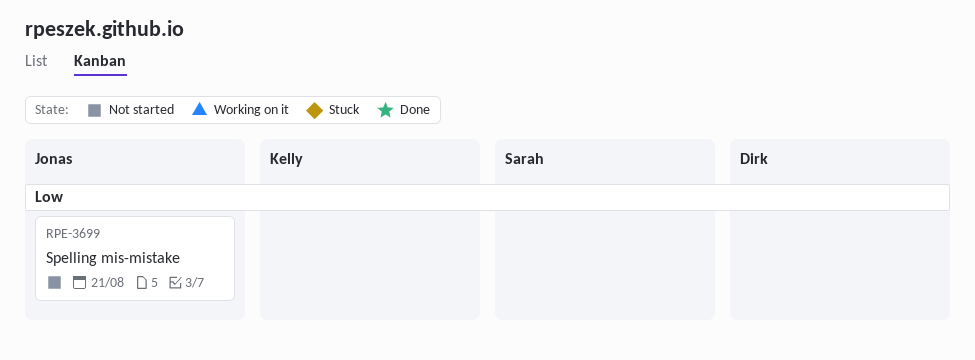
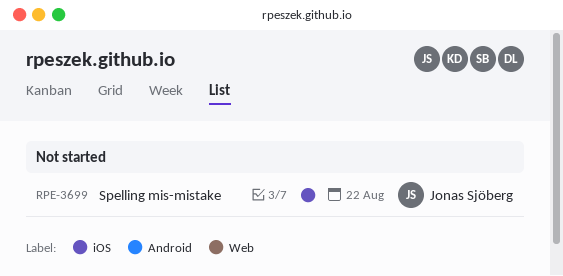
RPE-3699, due: Aug 21 -> Aug 22

